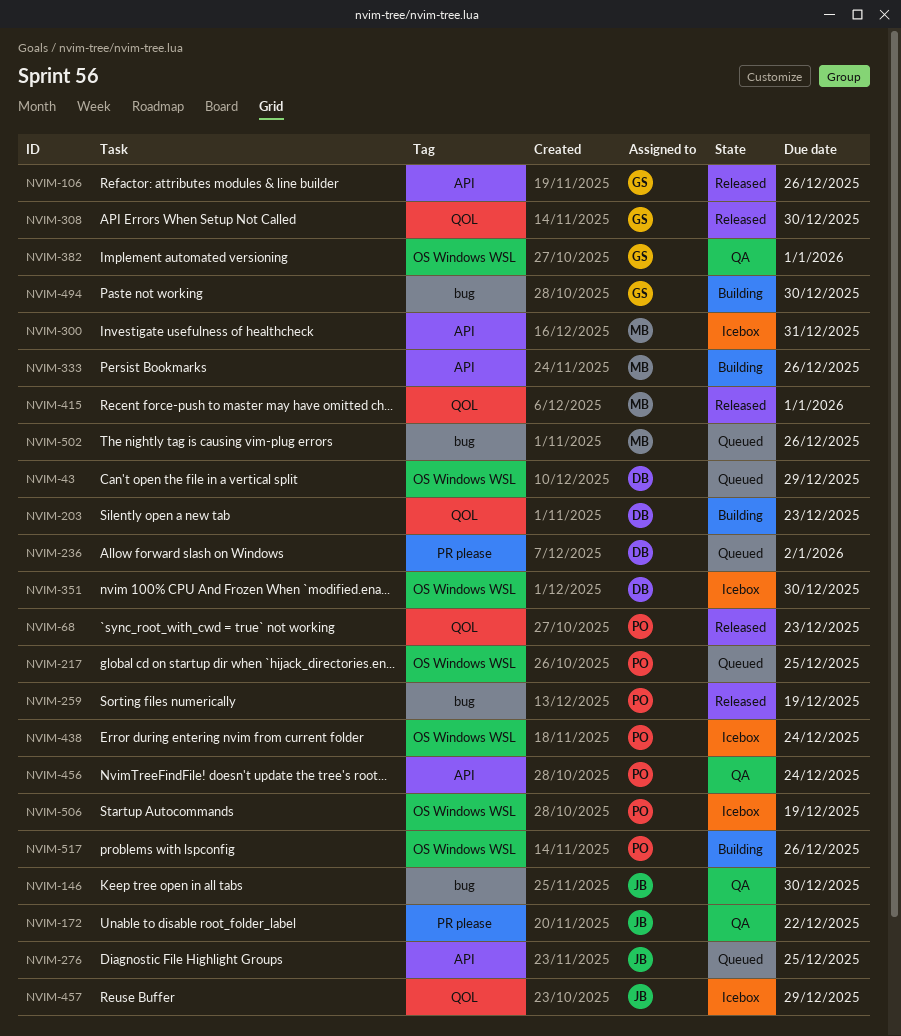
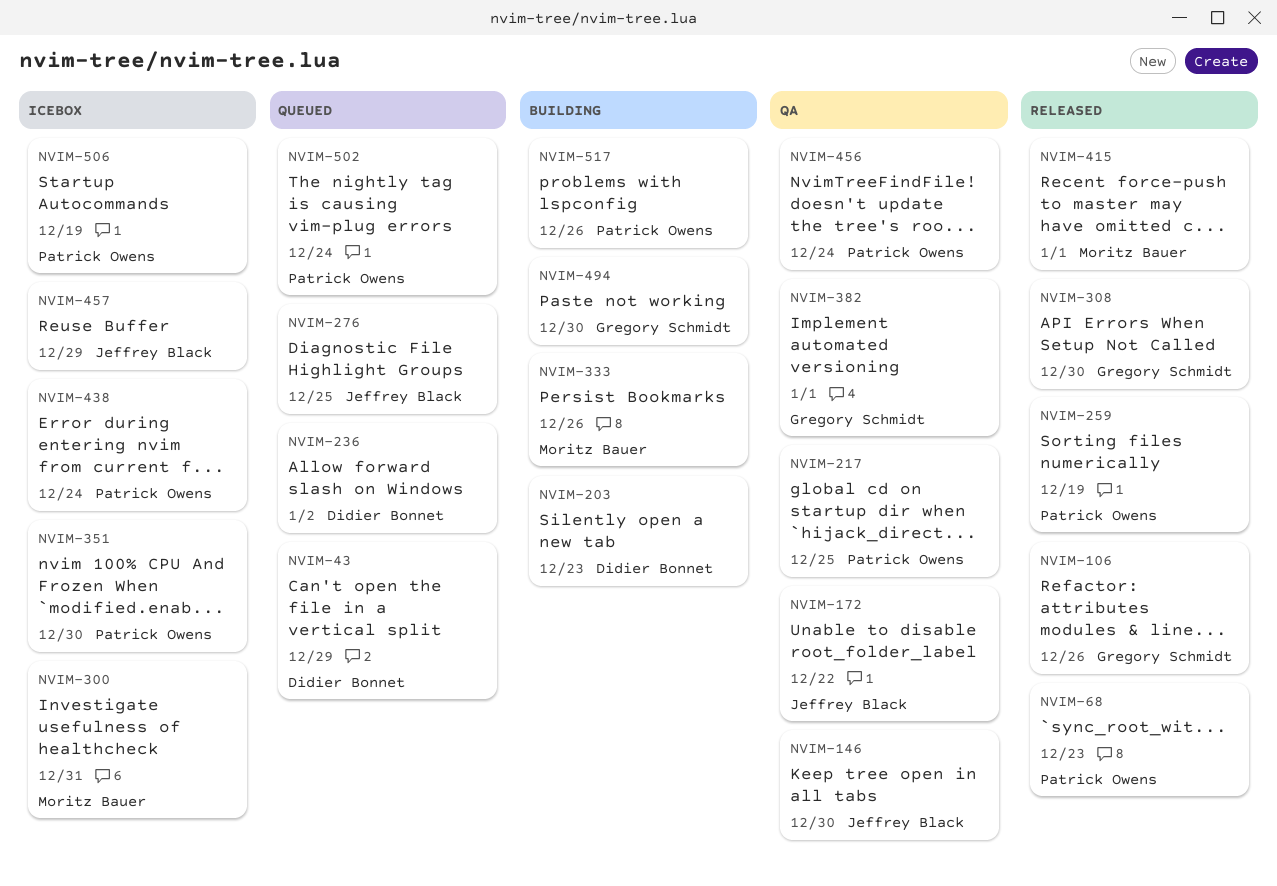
NVIM-217, status: Queued -> QA
NVIM-351, owner: Didier Bonnet -> Patrick Owens
NVIM-502, owner: Moritz Bauer -> Patrick Owens
NVIM-502, due: Dec 26 -> Dec 24

